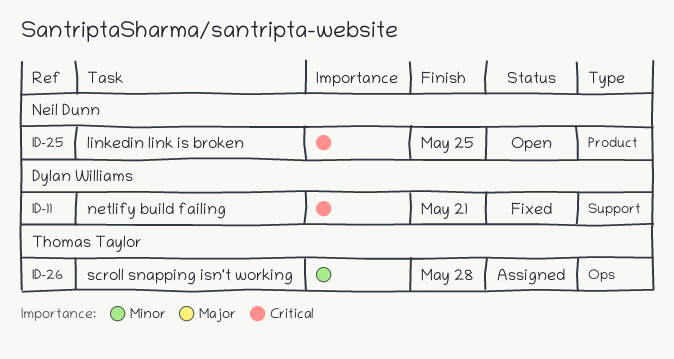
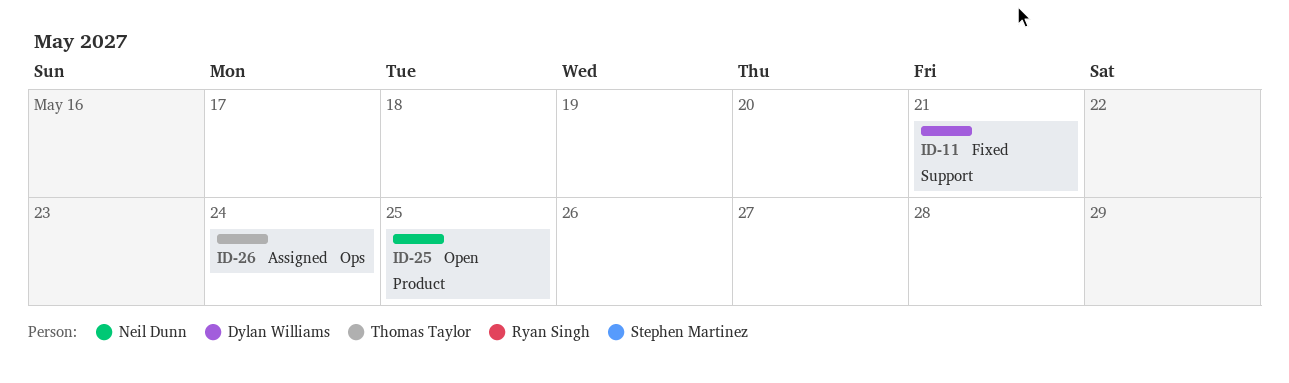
ID-26, due: May 28 -> May 24

